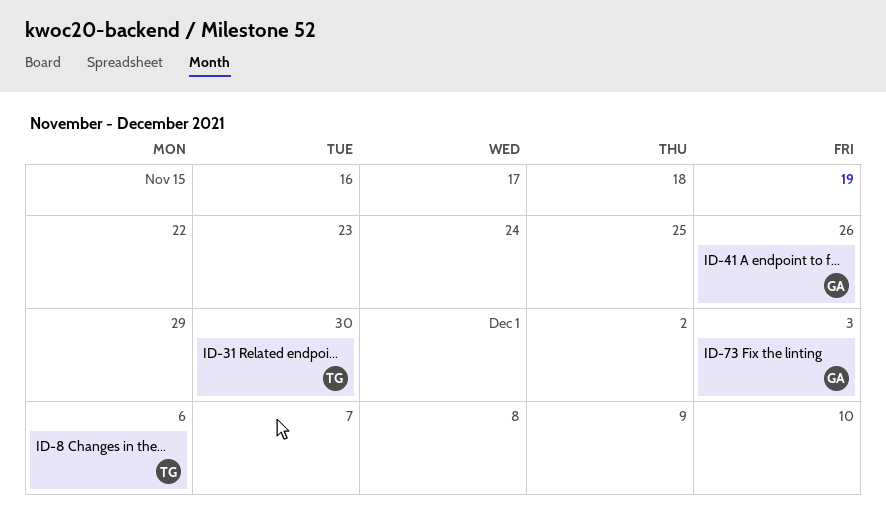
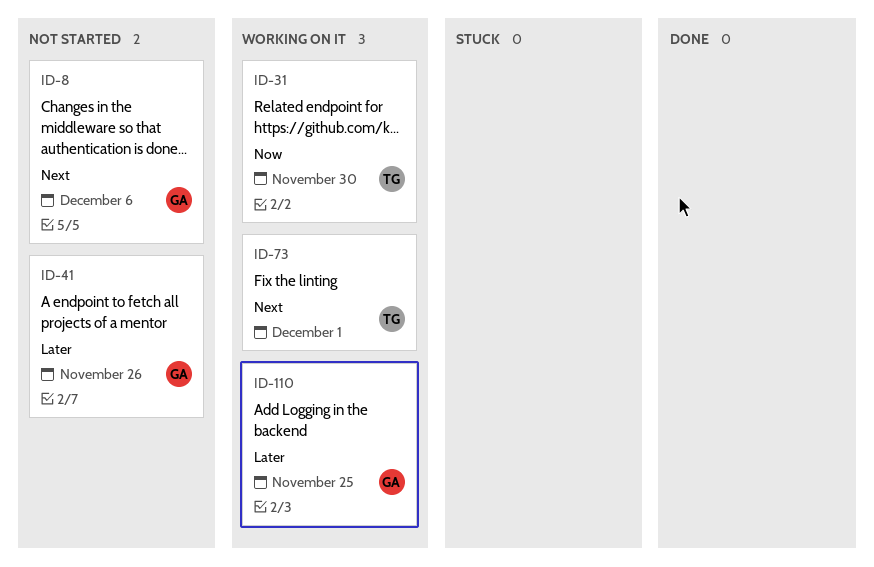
ID-8, owner: TG -> GA
ID-73, owner: GA -> TG
ID-73, due: Dec 3 -> Dec 1
ID-110: none -> present

